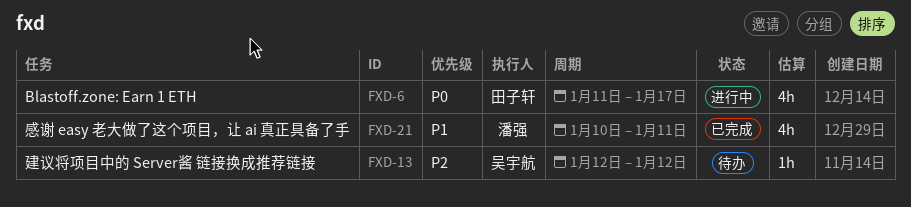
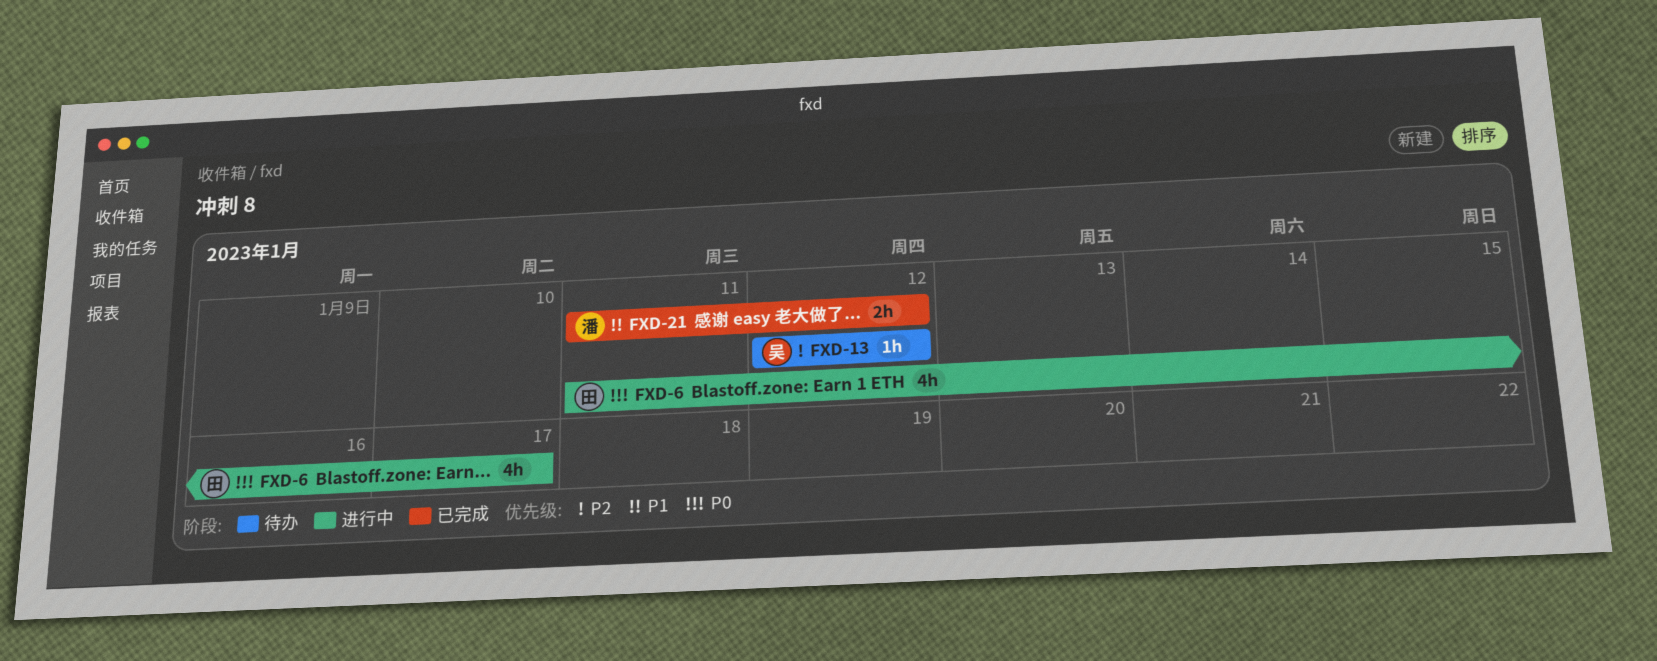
FXD-21, estimate: 4h -> 2h
FXD-21, start: Jan 10 -> Jan 11
FXD-21, due: Jan 11 -> Jan 12

